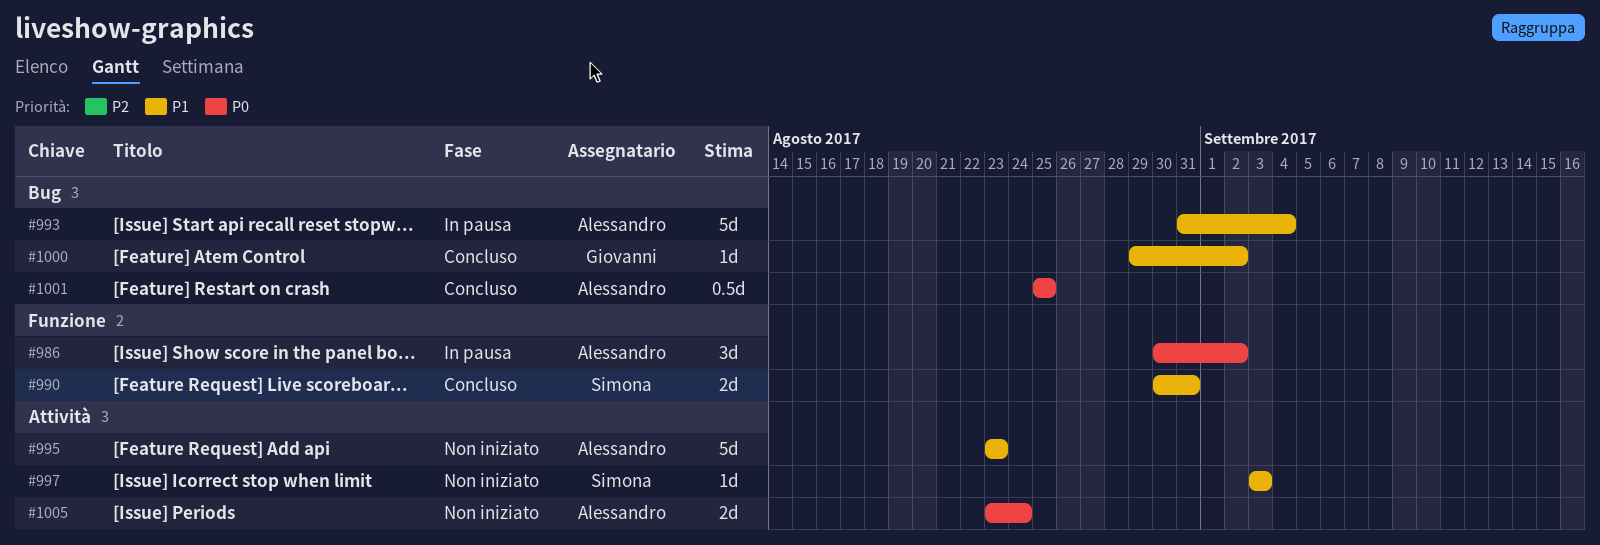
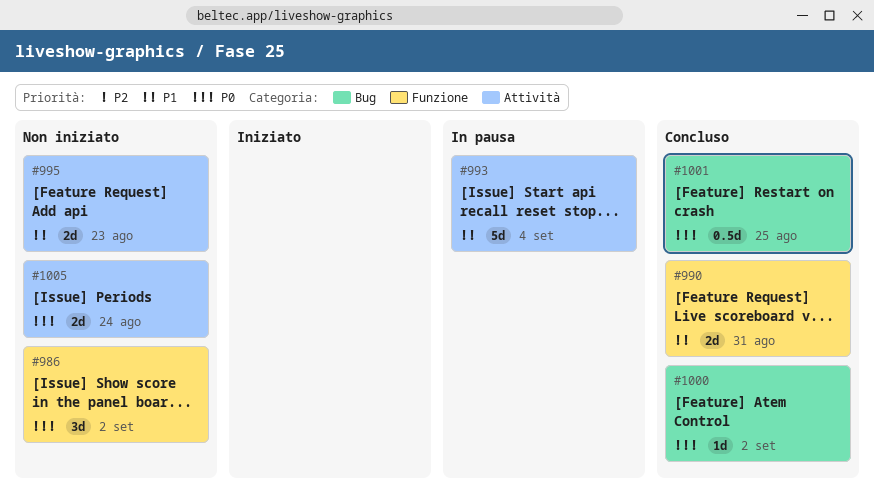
#986, status: In pausa -> Non iniziato
#993, label: Bug -> Attività
#995, estimate: 5d -> 2d
#997: present -> none
#1000, priority: P1 -> P0

